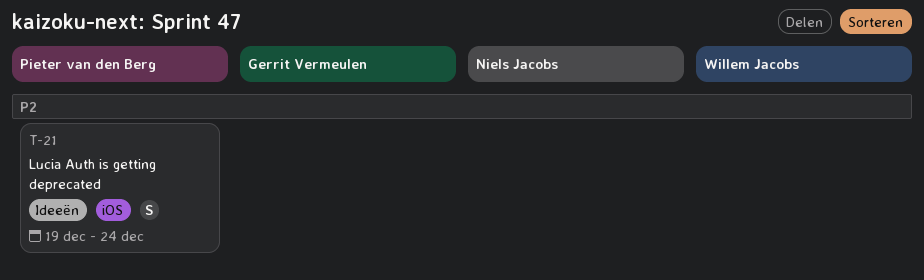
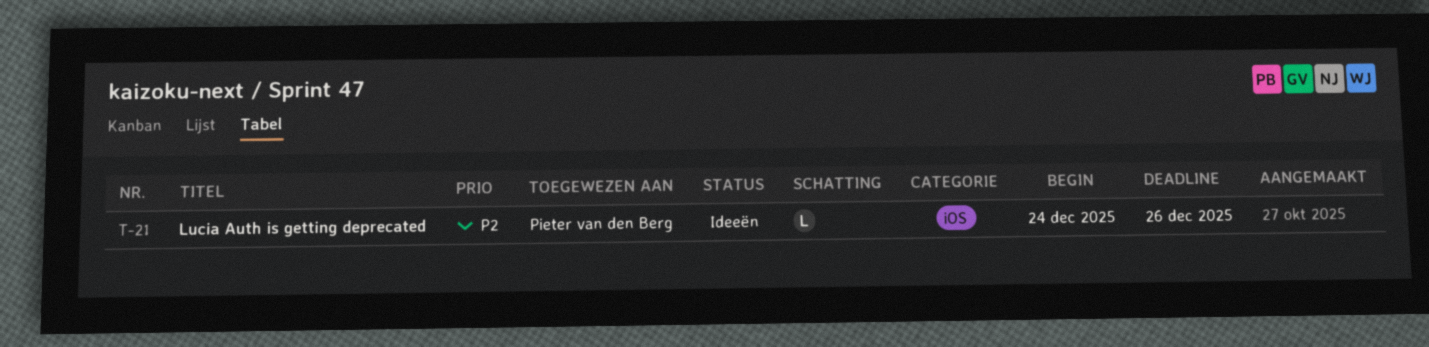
T-21, estimate: S -> L
T-21, start: Dec 19 -> Dec 24
T-21, due: Dec 24 -> Dec 26

